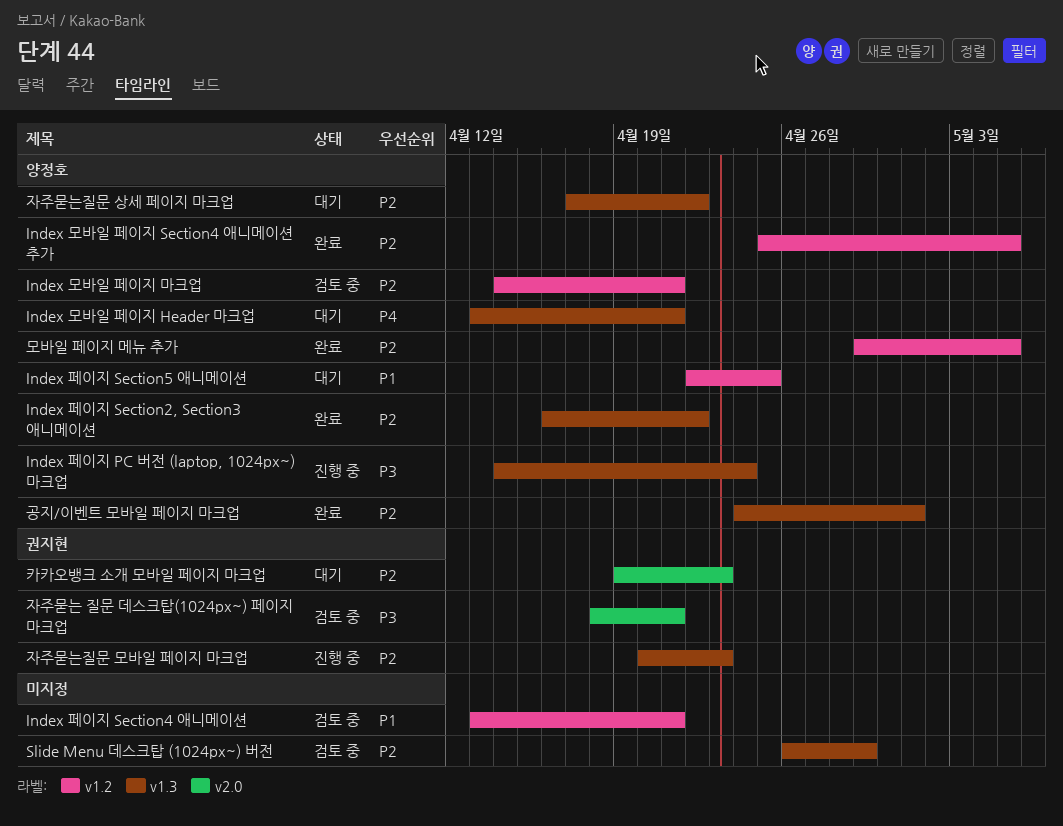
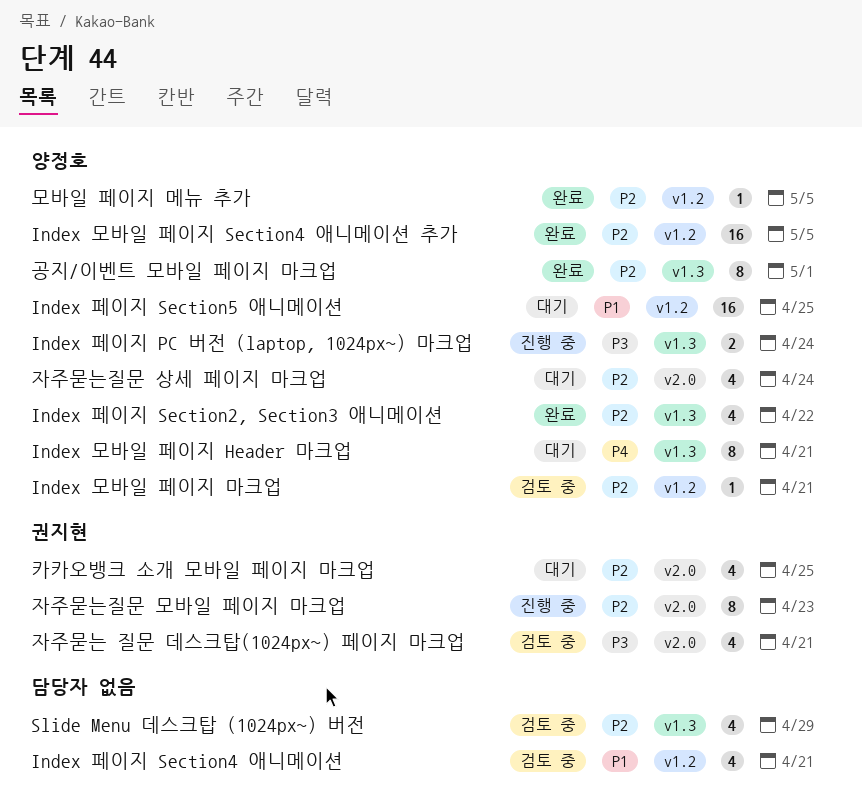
자주묻는질문 모바일 페이지 마크업, label: v1.3 -> v2.0
자주묻는질문 상세 페이지 마크업, label: v1.3 -> v2.0
자주묻는질문 상세 페이지 마크업, due: Apr 22 -> Apr 24
카카오뱅크 소개 모바일 페이지 마크업, due: Apr 23 -> Apr 25

